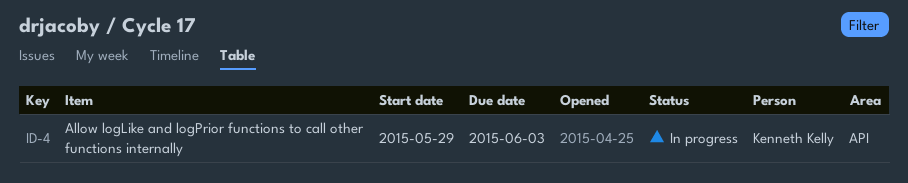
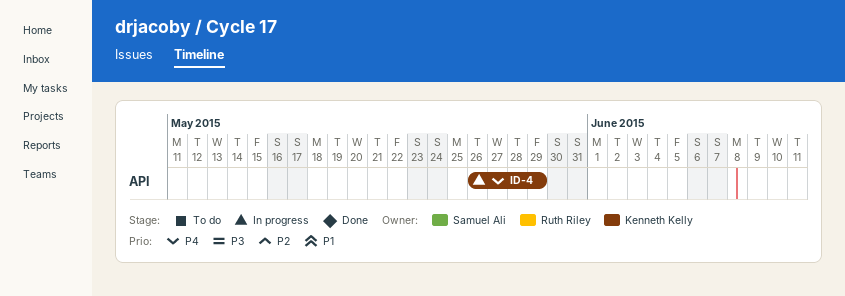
ID-4, start: May 29 -> May 26
ID-4, due: Jun 3 -> May 29

